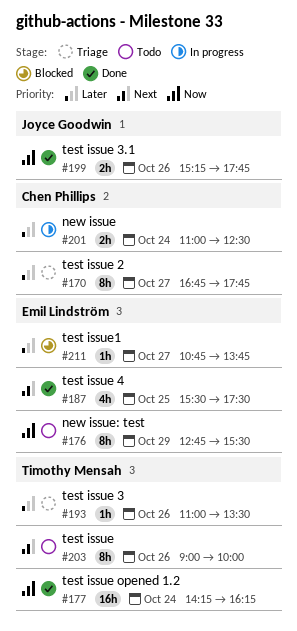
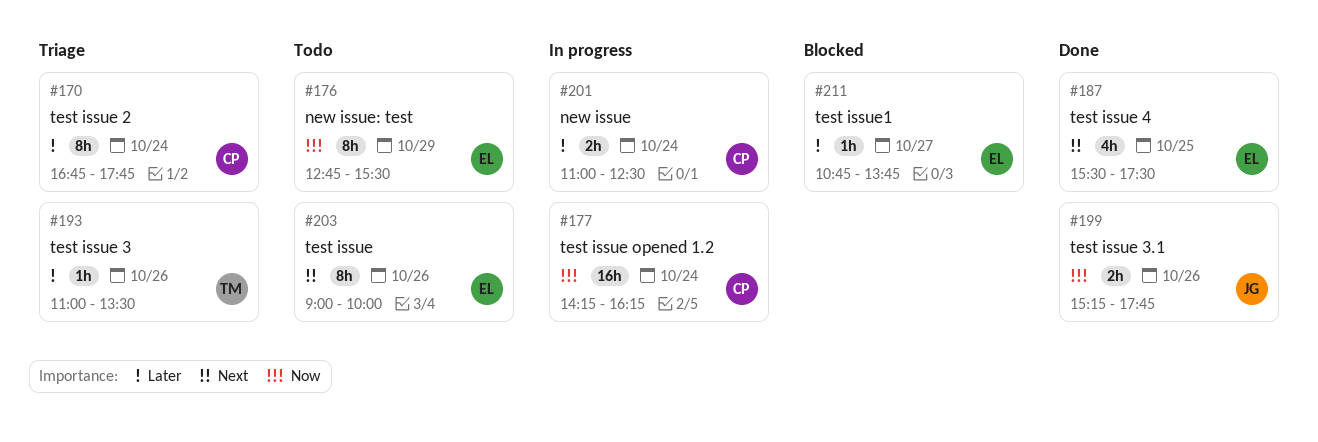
#170, day: Oct 27 -> Oct 24
#177, status: Done -> In progress
#177, owner: Timothy Mensah -> Chen Phillips
#203, owner: Timothy Mensah -> Emil Lindström

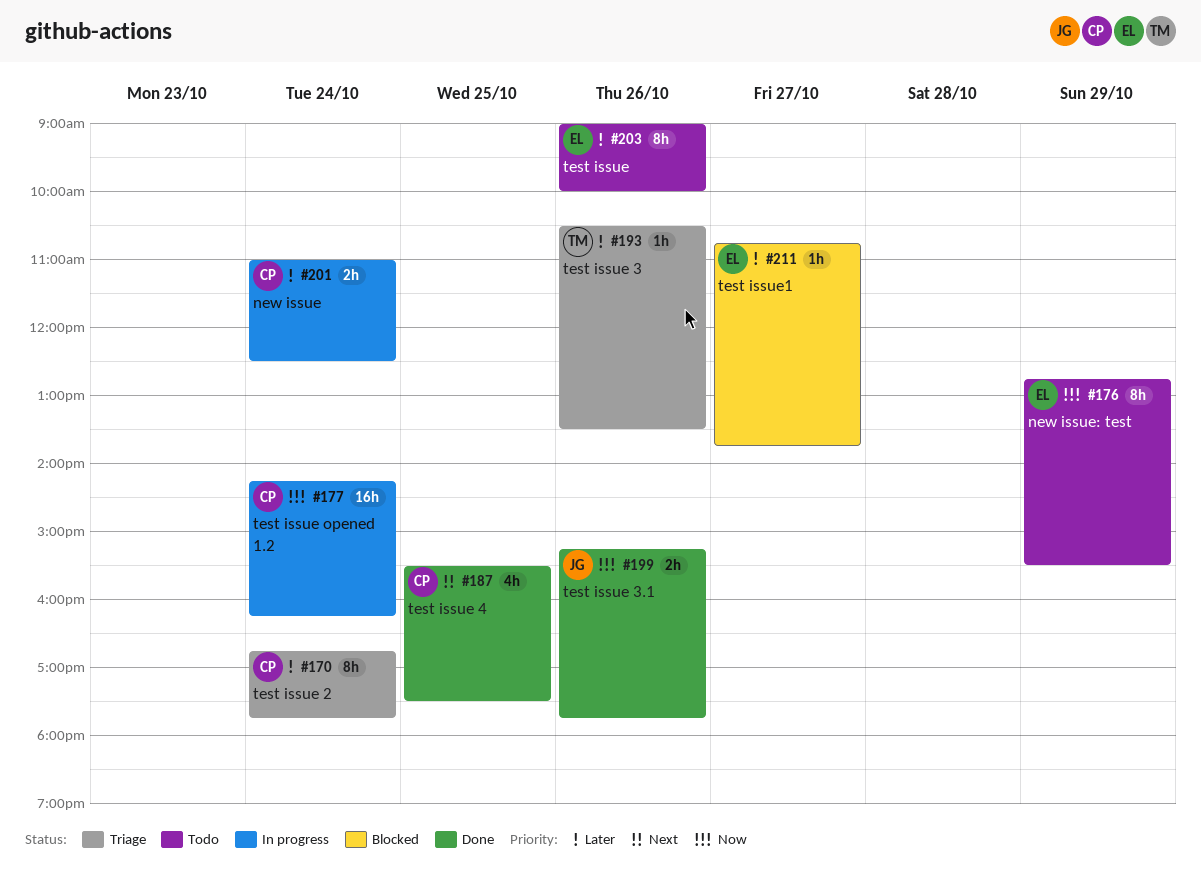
#187, owner: EL -> CP
#193, begins: 11:00 -> 10:30
#203, priority: Next -> Later

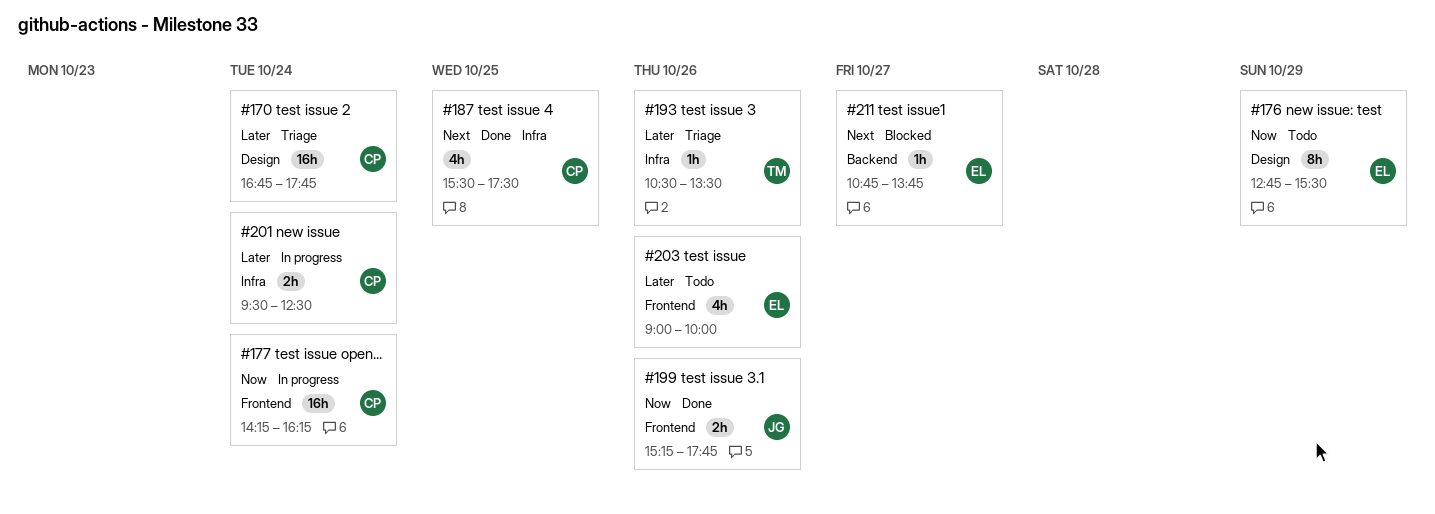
#170, estimate: 8h -> 16h
#201, begins: 11:00 -> 09:30
#203, estimate: 8h -> 4h
#211, priority: Later -> Next

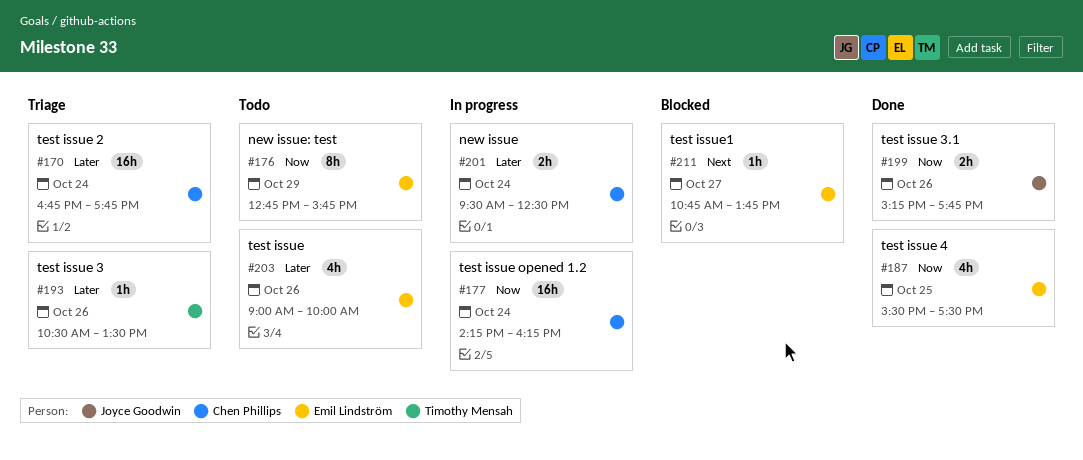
#176, ends: 15:30 -> 15:45
#187, owner: Chen Phillips -> Emil Lindström
#187, priority: Next -> Now

